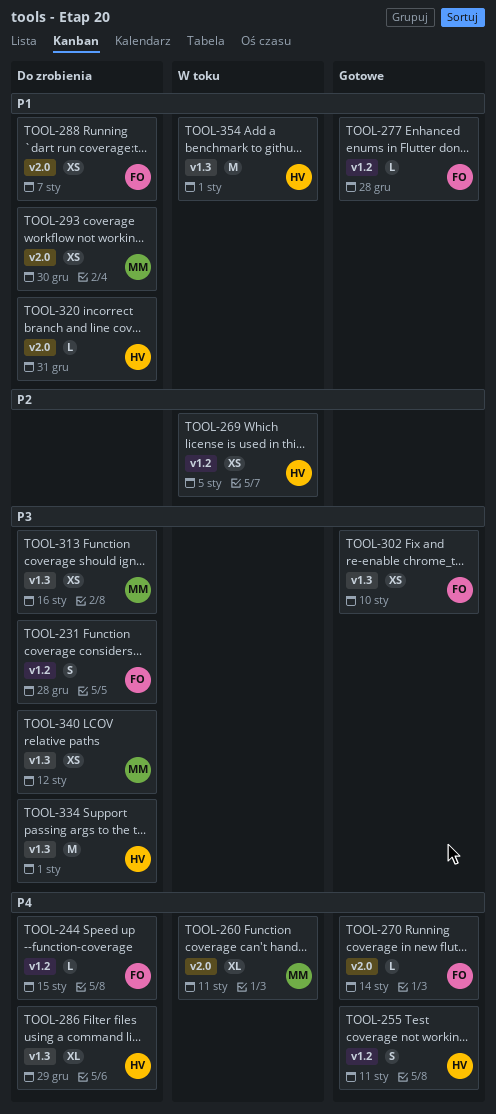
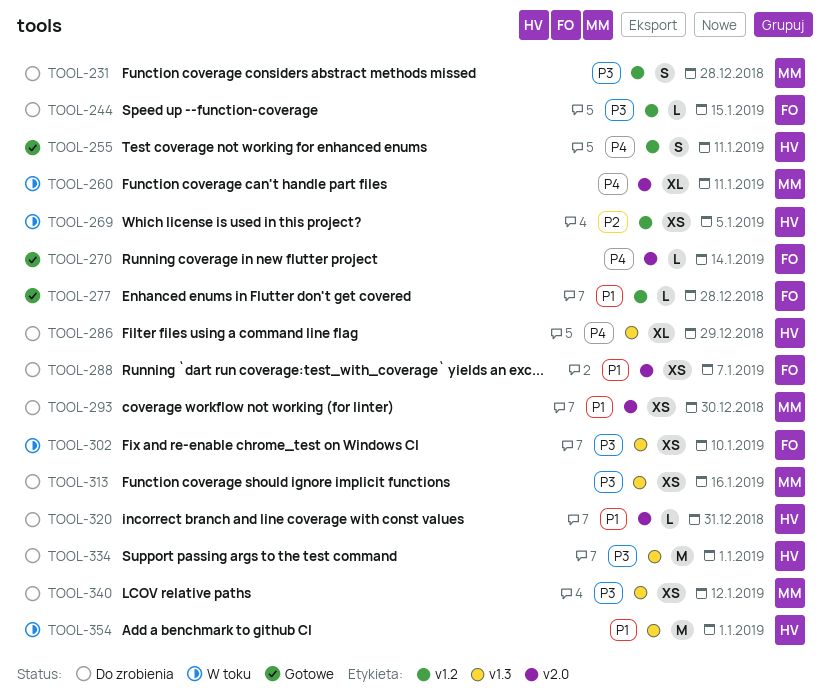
TOOL-231, owner: FO -> MM
TOOL-244, priority: P4 -> P3
TOOL-302, status: Gotowe -> W toku

